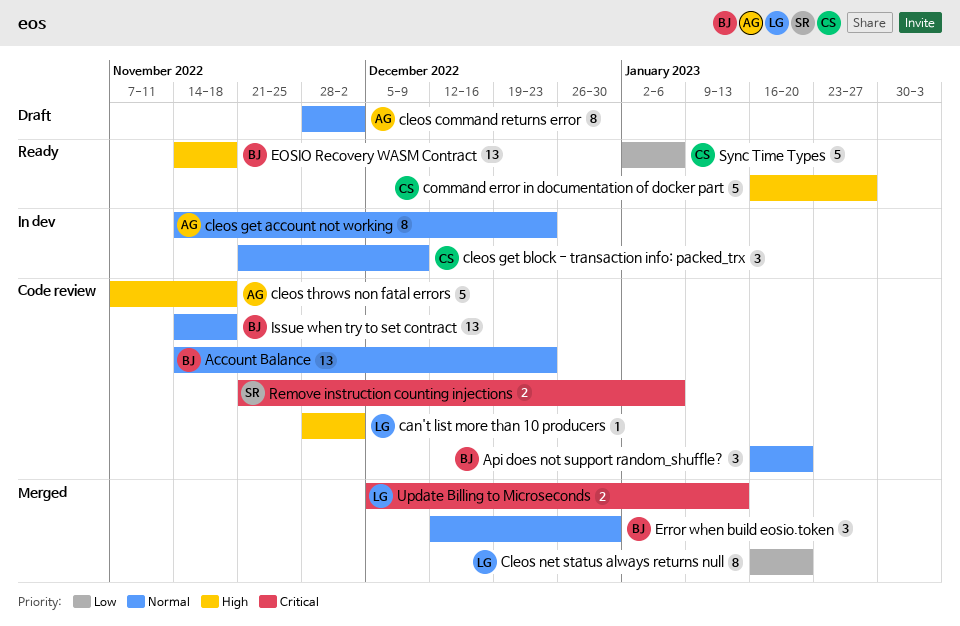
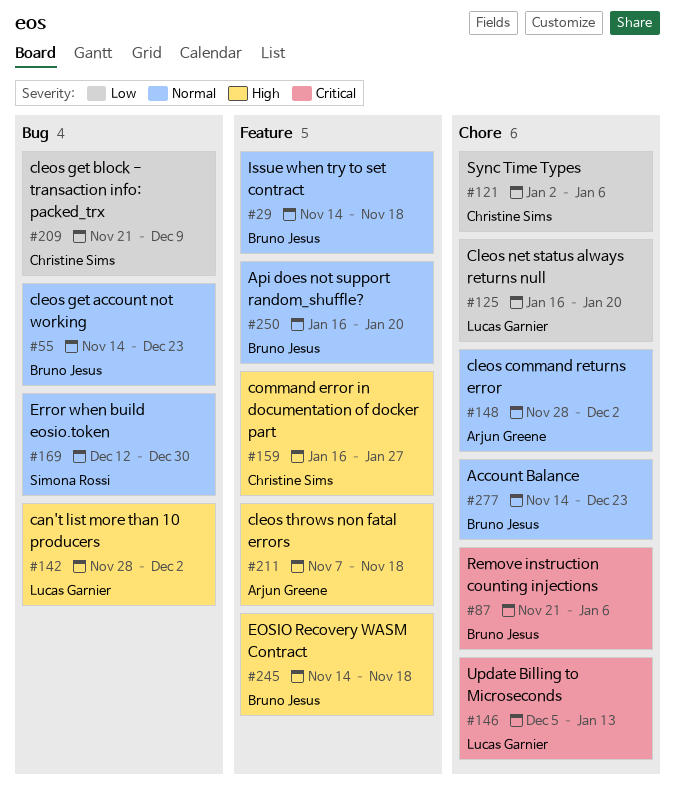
cleos get account not working, owner: Arjun Greene -> Bruno Jesus
cleos get block - transaction info: packed_trx, priority: Normal -> Low
Error when build eosio.token, owner: Bruno Jesus -> Simona Rossi
Remove instruction counting injections, owner: Simona Rossi -> Bruno Jesus

